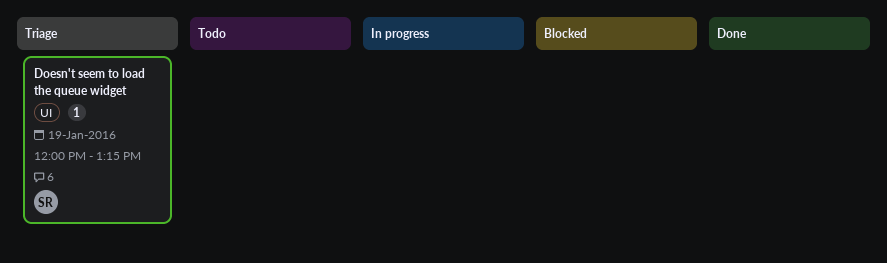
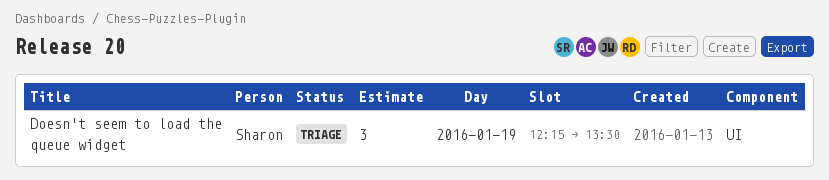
Doesn't seem to load the queue widget, estimate: 1 -> 3
Doesn't seem to load the queue widget, begins: 12:00 -> 12:15
Doesn't seem to load the queue widget, ends: 13:15 -> 13:30

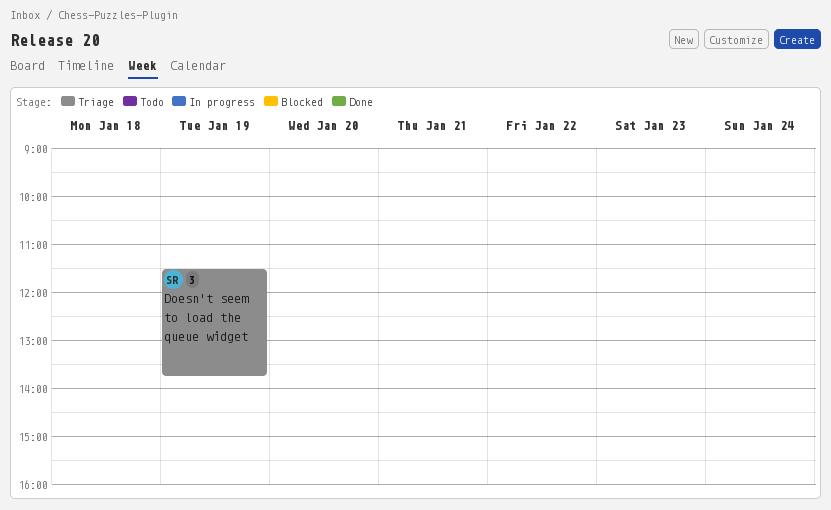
Doesn't seem to load the queue widget, begins: 12:15 -> 11:30
Doesn't seem to load the queue widget, ends: 13:30 -> 13:45

